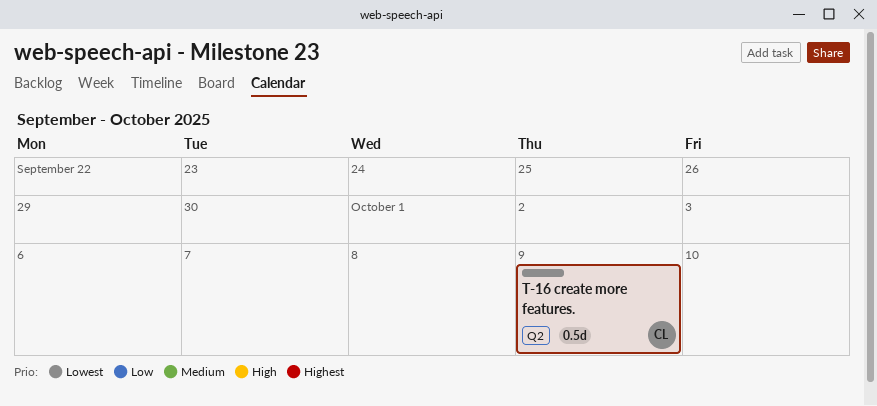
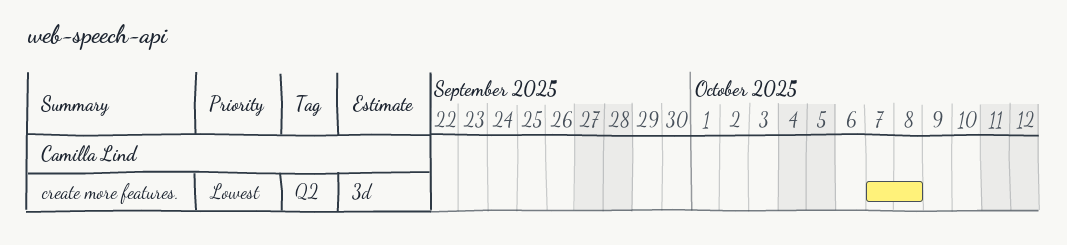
create more features., estimate: 0.5d -> 3d
create more features., due: Oct 9 -> Oct 8

